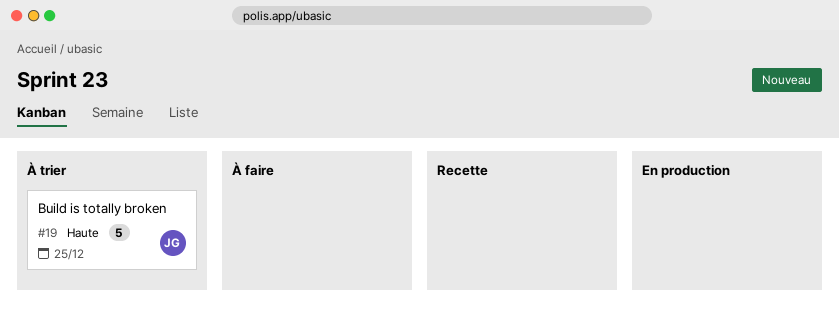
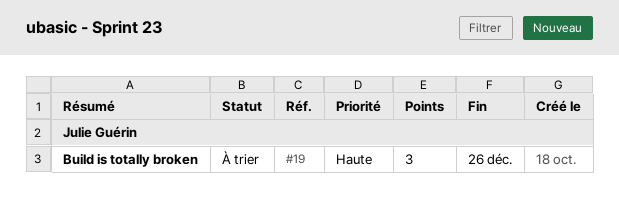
#19, estimate: 5 -> 3
#19, due: Dec 25 -> Dec 26

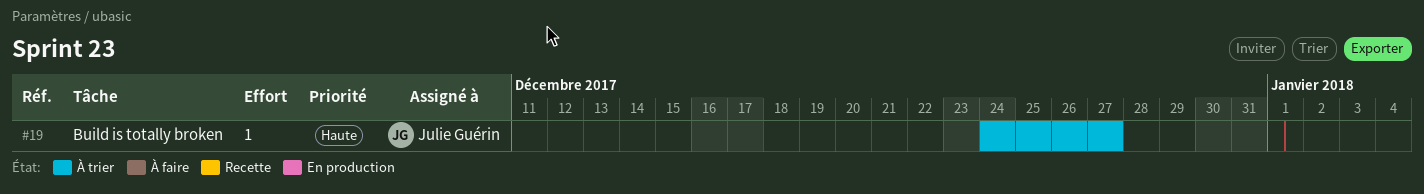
#19, estimate: 3 -> 1
#19, due: Dec 26 -> Dec 27

